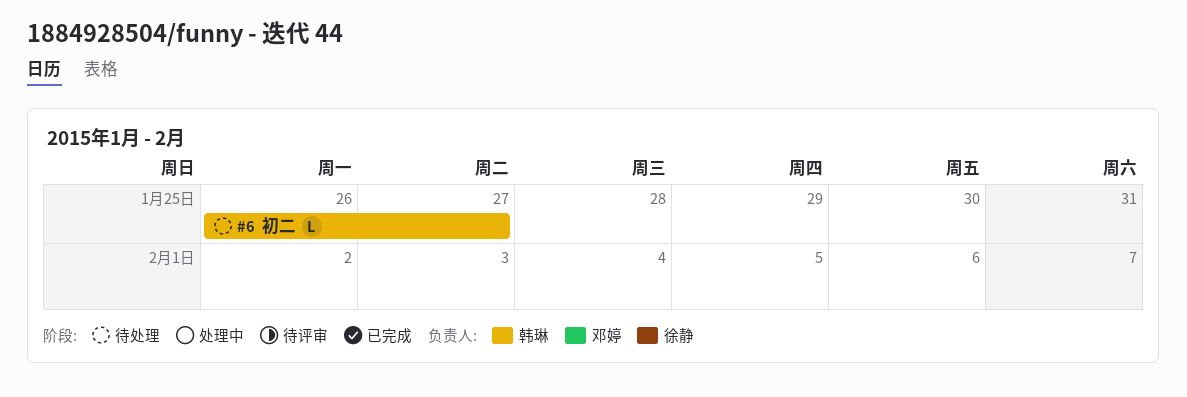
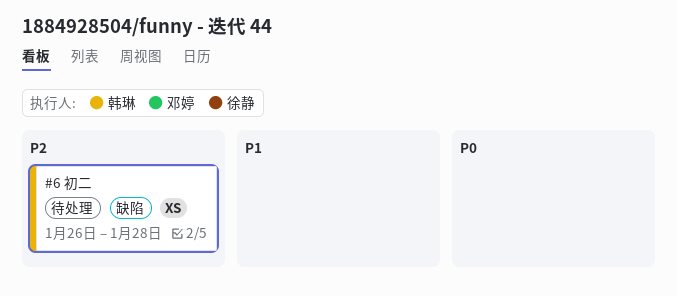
#6, estimate: L -> XS
#6, due: Jan 27 -> Jan 28

